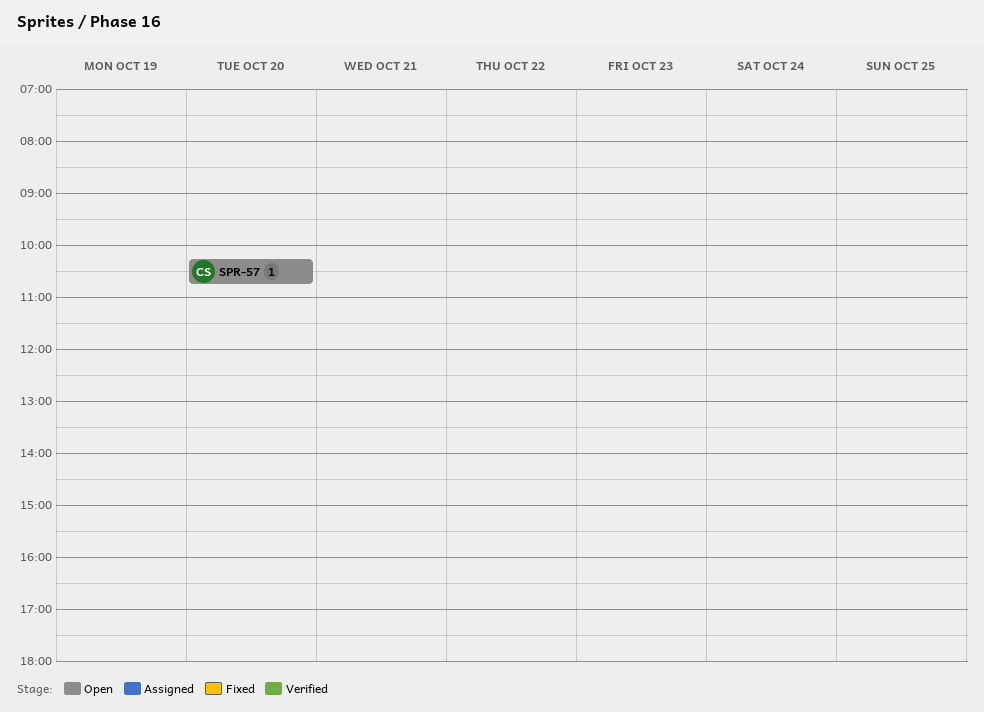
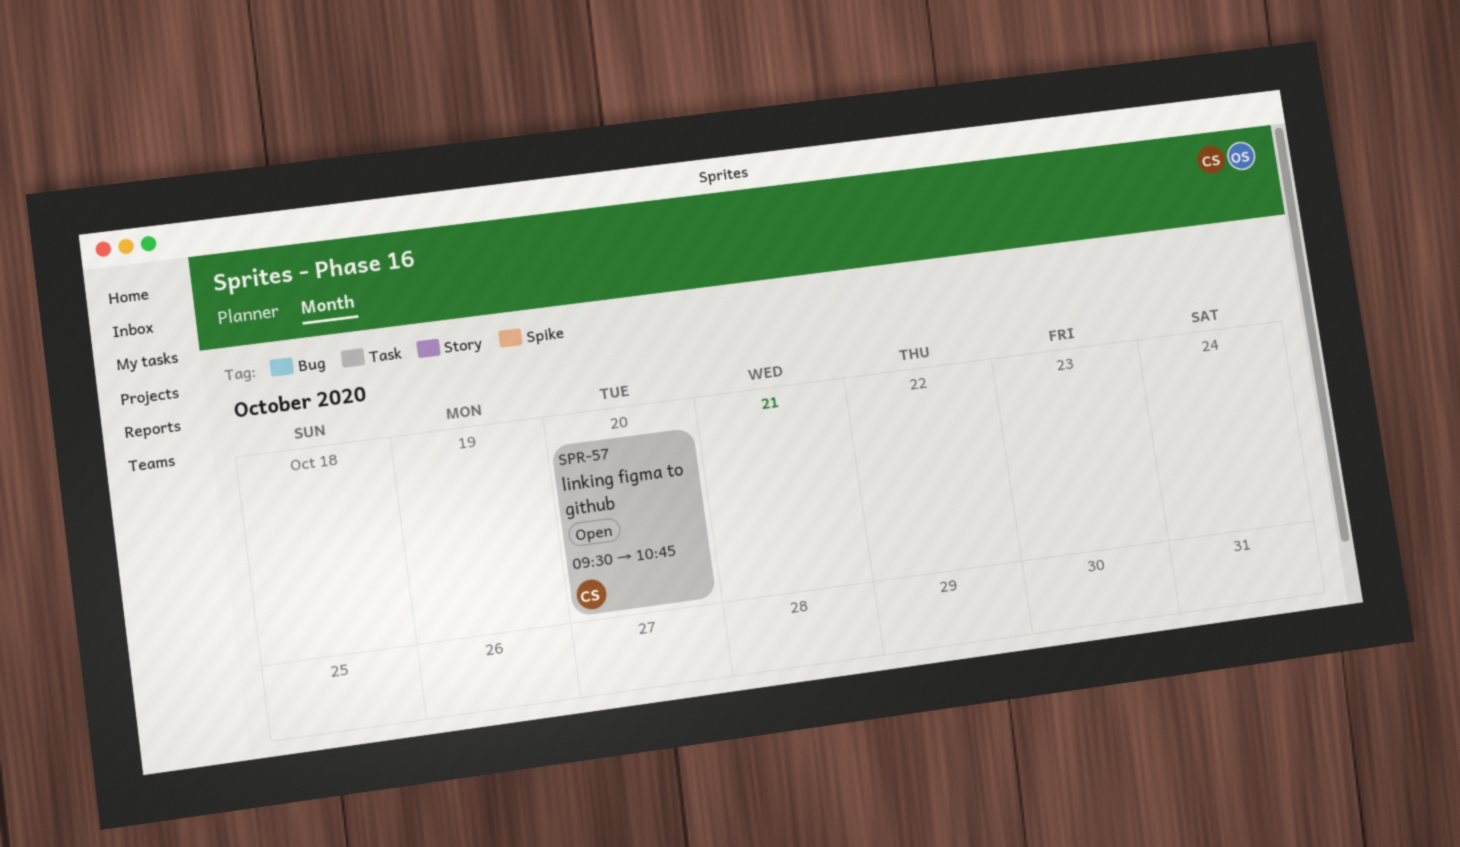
SPR-57, begins: 10:15 -> 09:30

